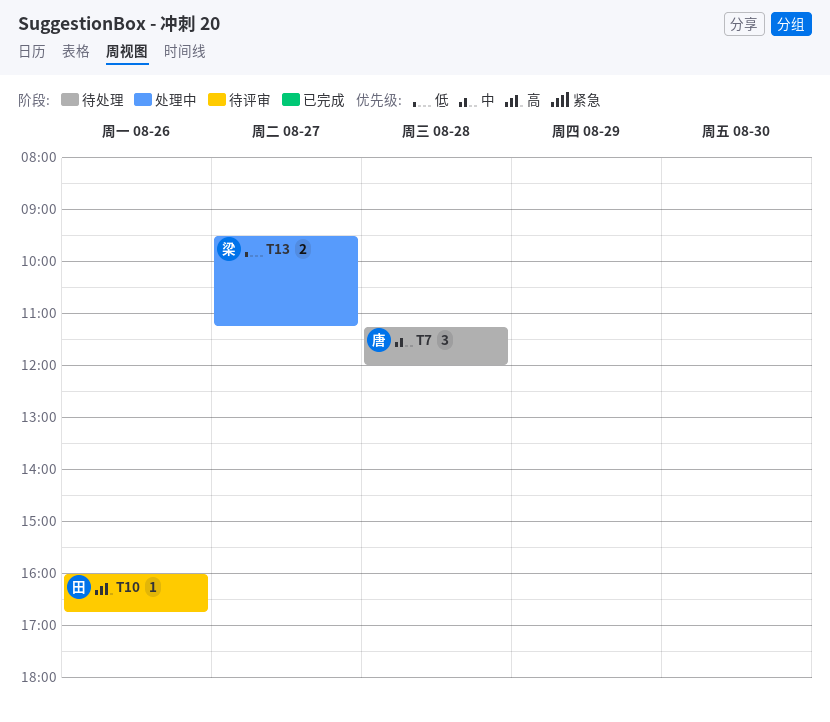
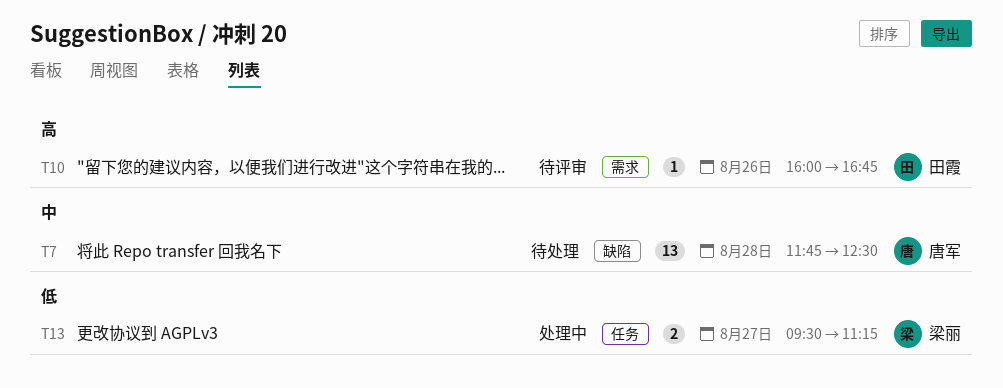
T7, estimate: 3 -> 13
T7, begins: 11:15 -> 11:45
T7, ends: 12:00 -> 12:30

